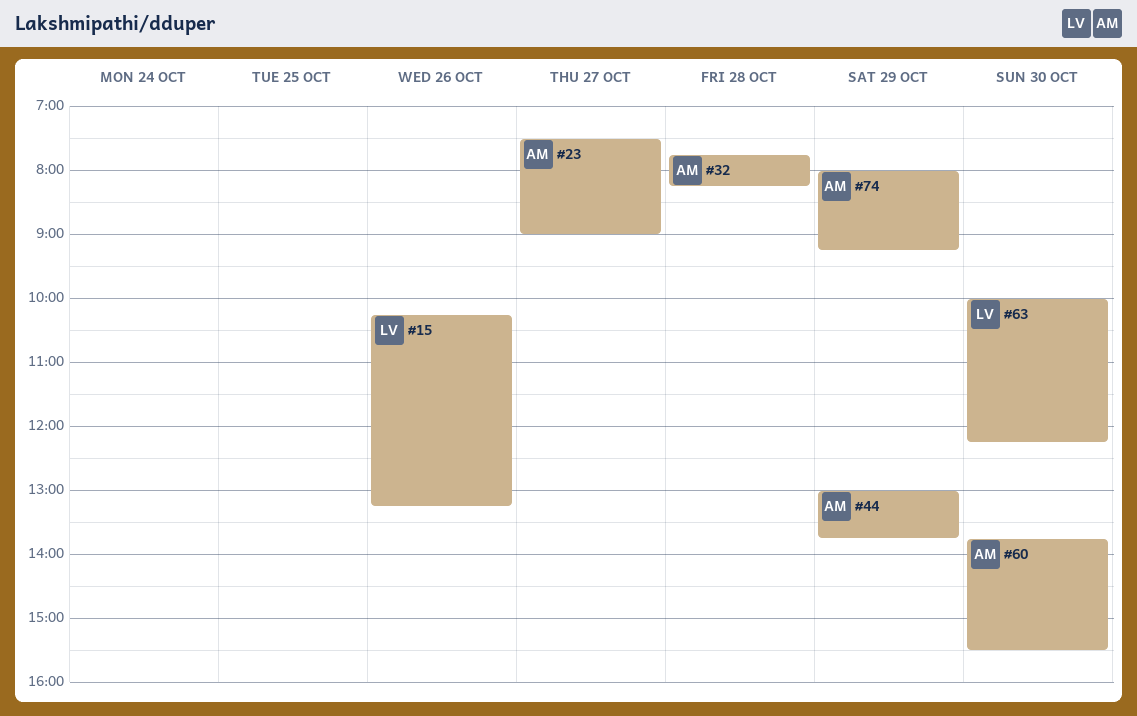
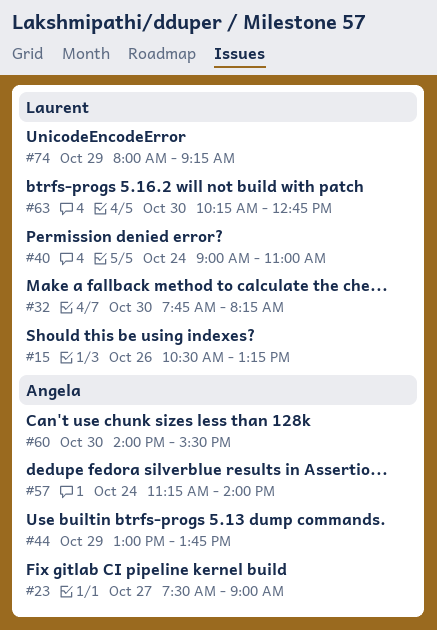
#15, begins: 10:15 -> 10:30
#32, owner: Angela -> Laurent
#32, day: Oct 28 -> Oct 30
#40: none -> present
#57: none -> present
#60, begins: 13:45 -> 14:00
#63, begins: 10:00 -> 10:15
#63, ends: 12:15 -> 12:45
#74, owner: Angela -> Laurent

